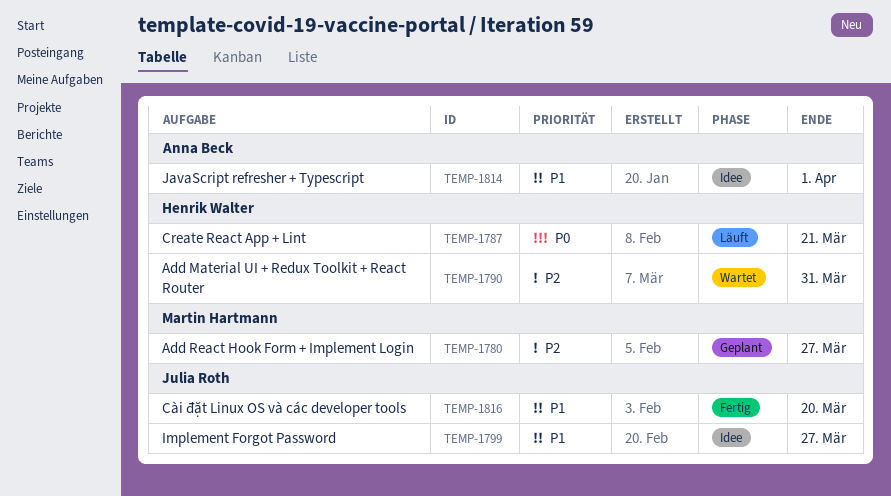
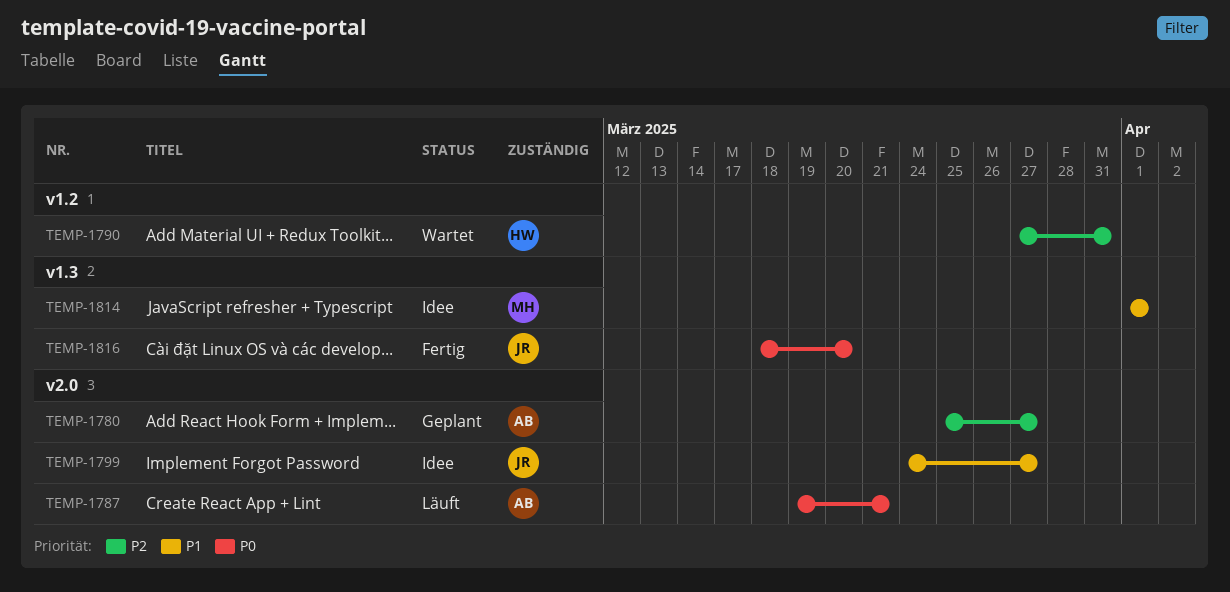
TEMP-1780, owner: Martin Hartmann -> Anna Beck
TEMP-1787, owner: Henrik Walter -> Anna Beck
TEMP-1814, owner: Anna Beck -> Martin Hartmann
TEMP-1816, priority: P1 -> P0

